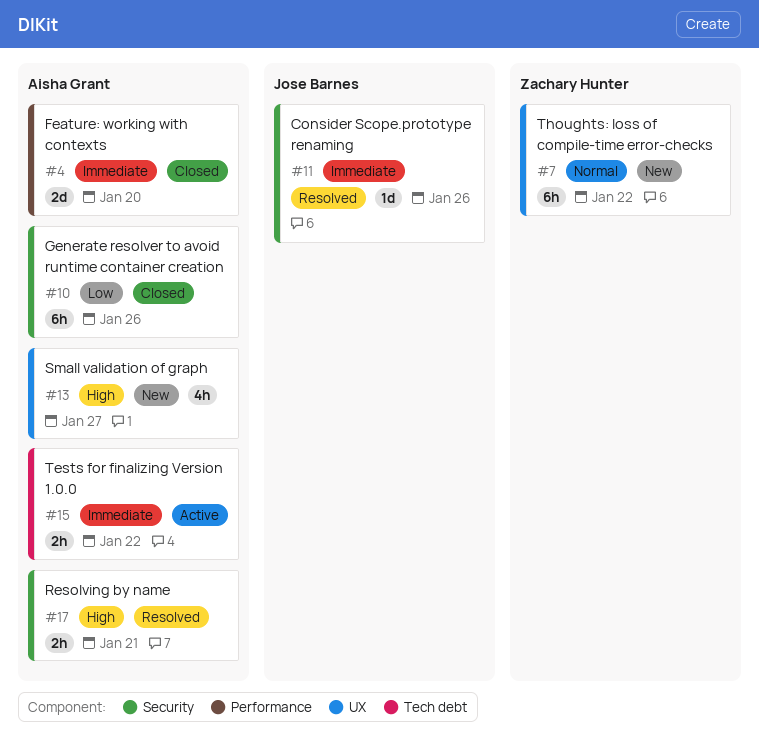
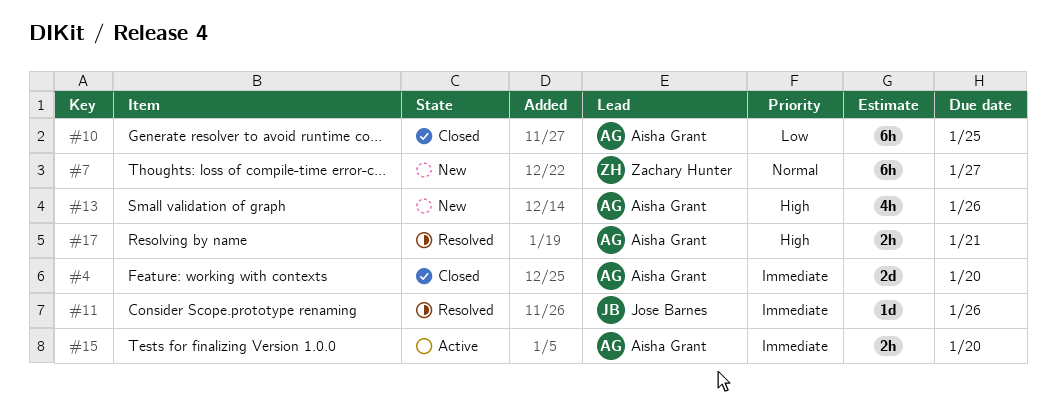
#7, due: Jan 22 -> Jan 27
#10, due: Jan 26 -> Jan 25
#13, due: Jan 27 -> Jan 26
#15, due: Jan 22 -> Jan 20

